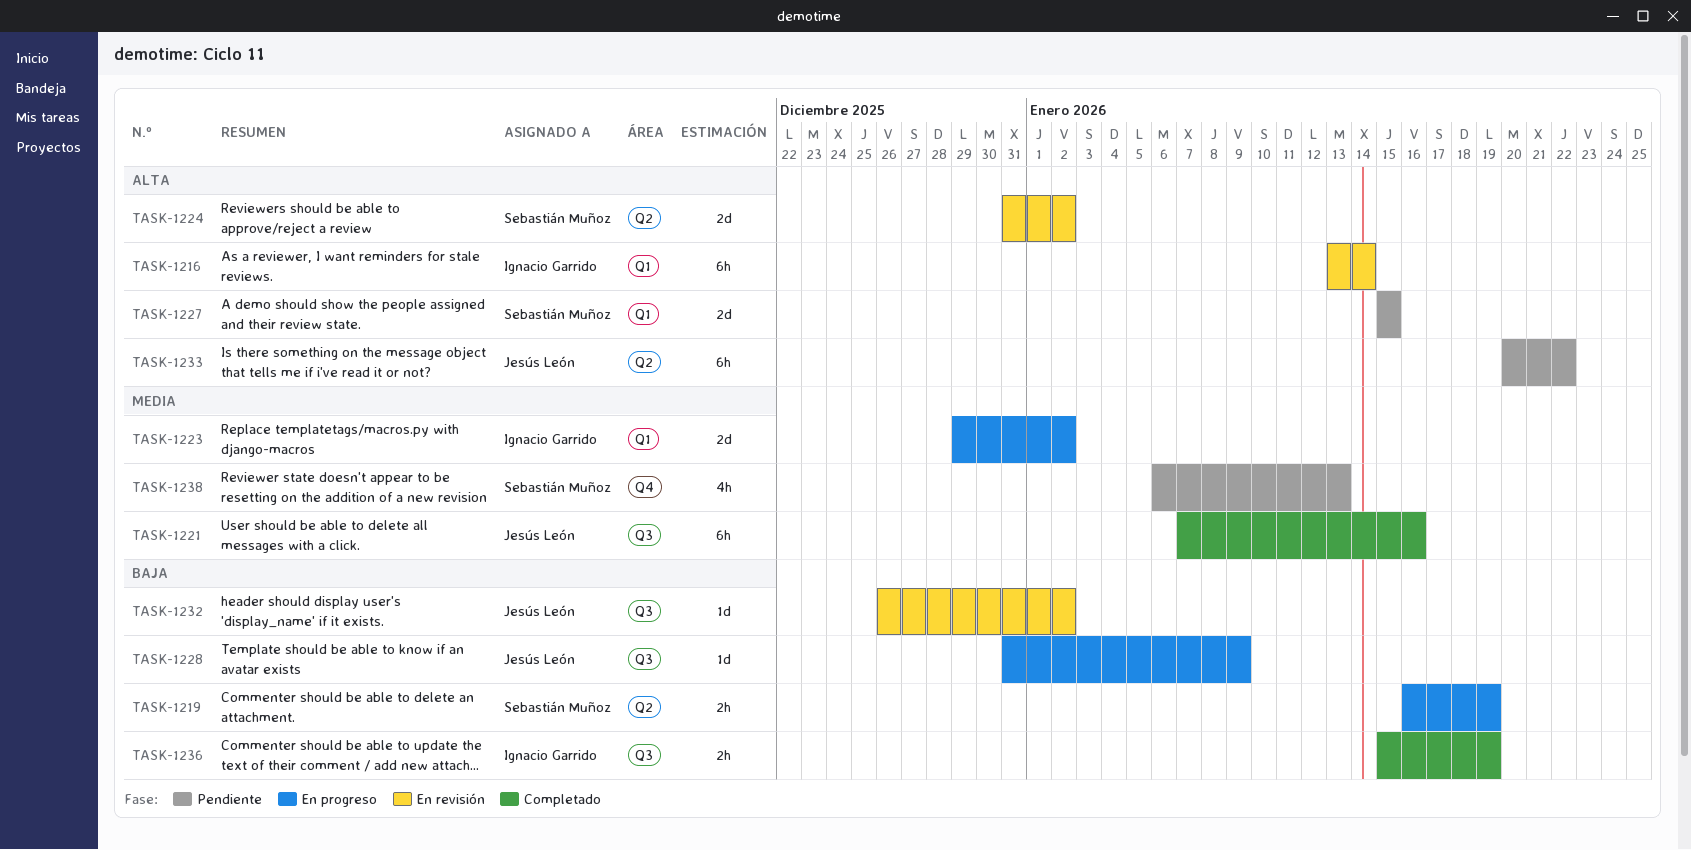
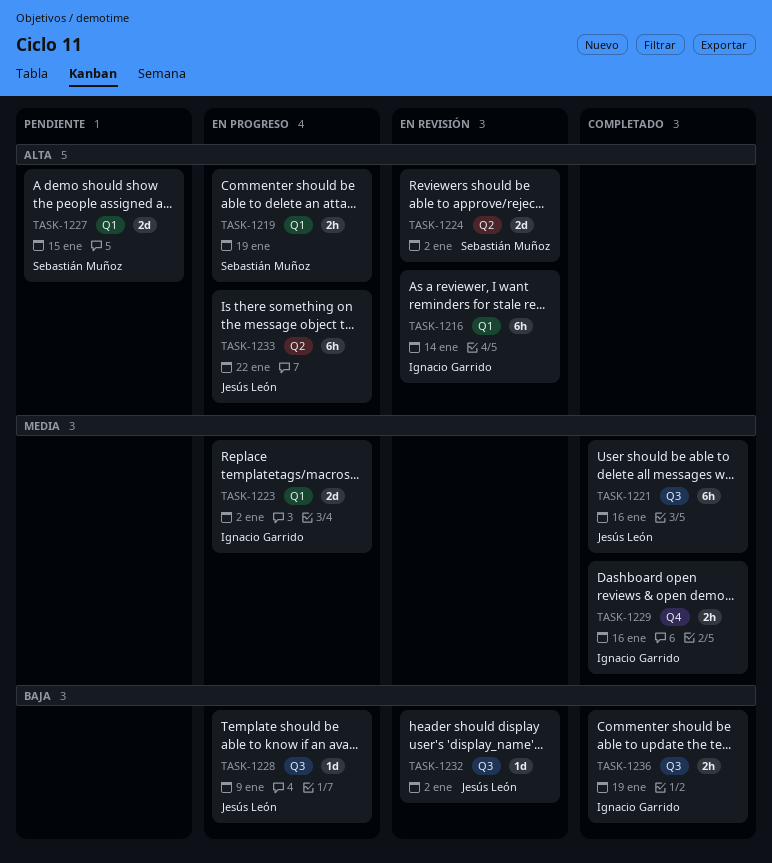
TASK-1219, priority: Baja -> Alta
TASK-1219, label: Q2 -> Q1
TASK-1229: none -> present
TASK-1233, status: Pendiente -> En progreso
TASK-1238: present -> none

